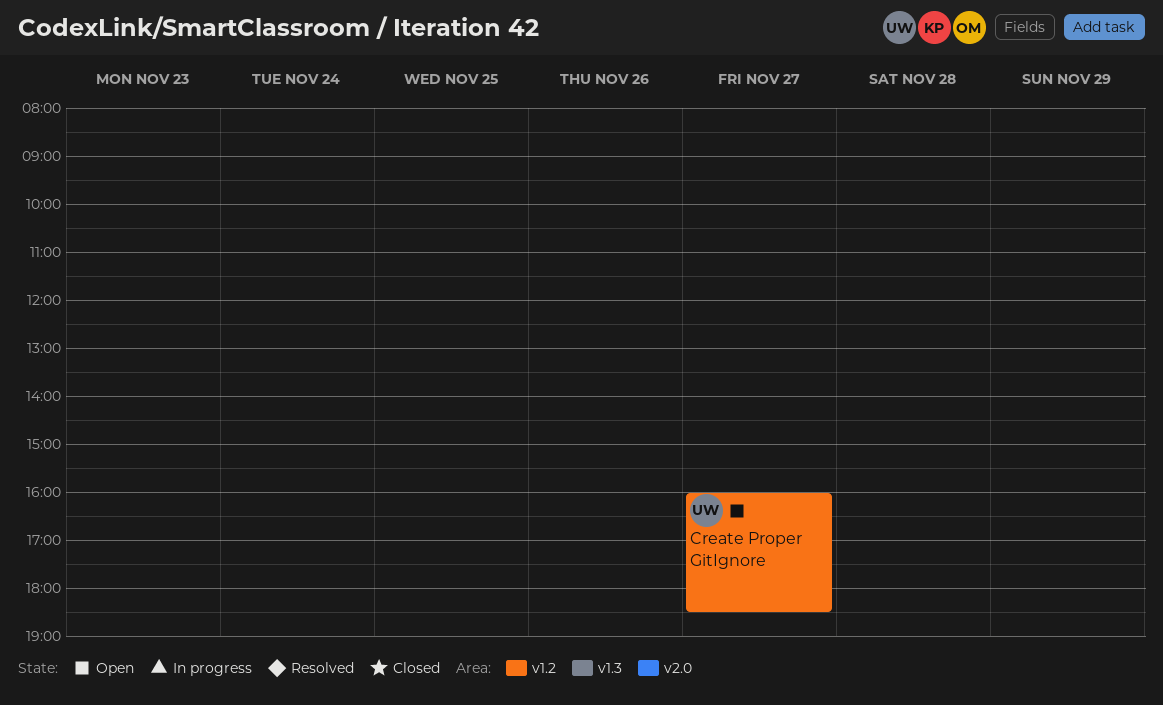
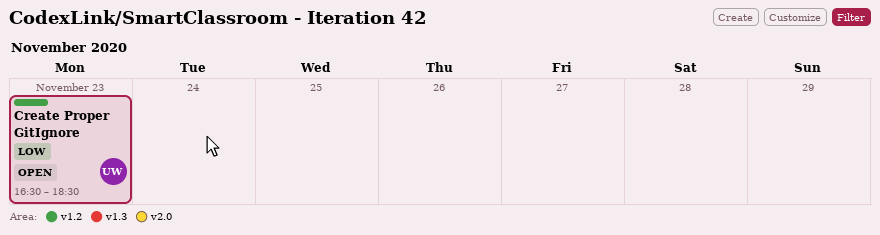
Create Proper GitIgnore, day: Nov 27 -> Nov 23
Create Proper GitIgnore, begins: 16:00 -> 16:30

